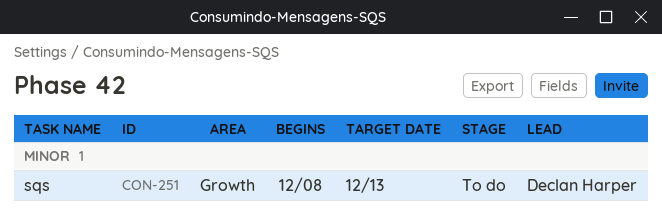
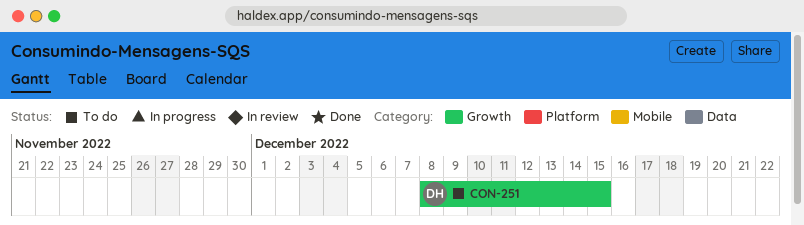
CON-251, due: Dec 13 -> Dec 15

